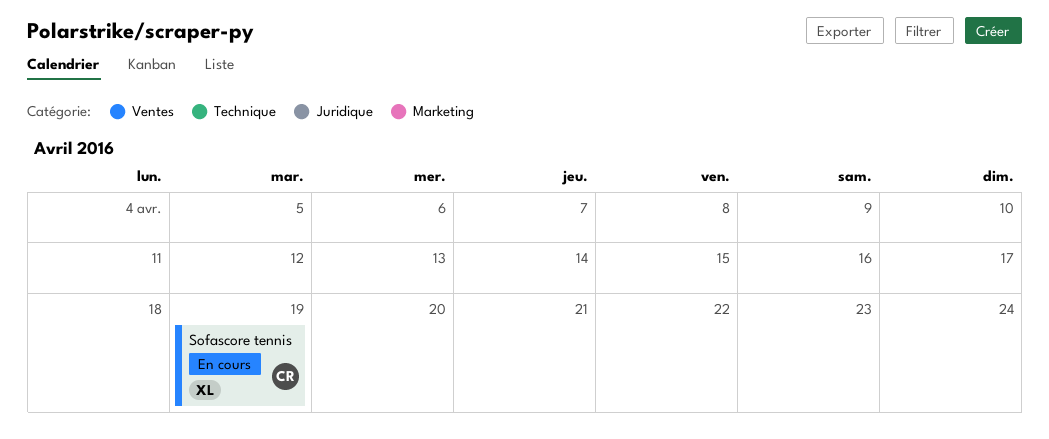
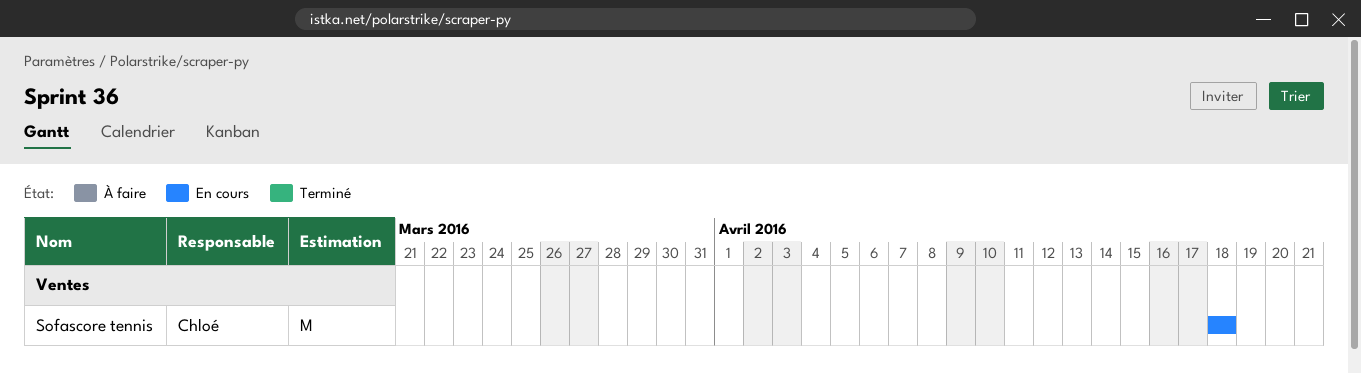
Sofascore tennis, estimate: XL -> M
Sofascore tennis, due: Apr 19 -> Apr 18

